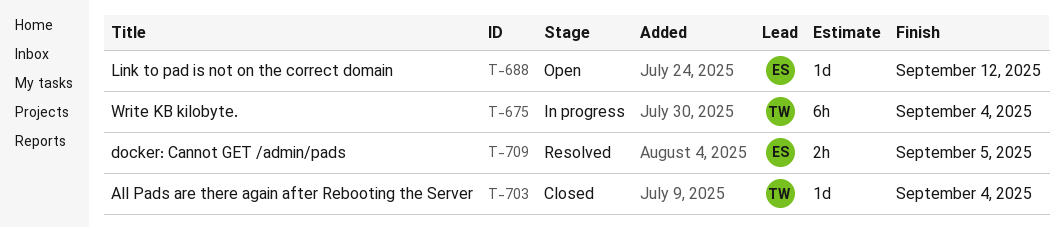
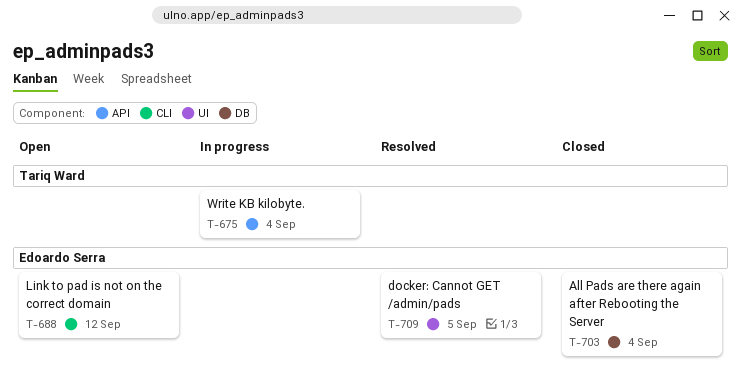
T-703, owner: Tariq Ward -> Edoardo Serra

